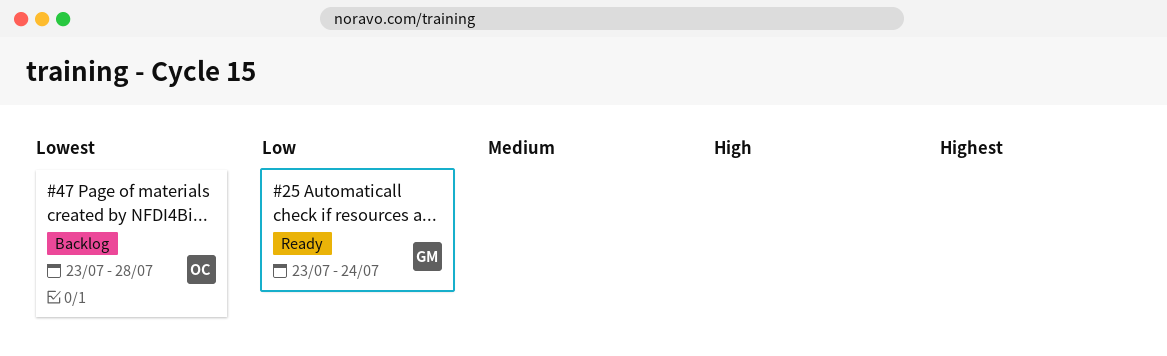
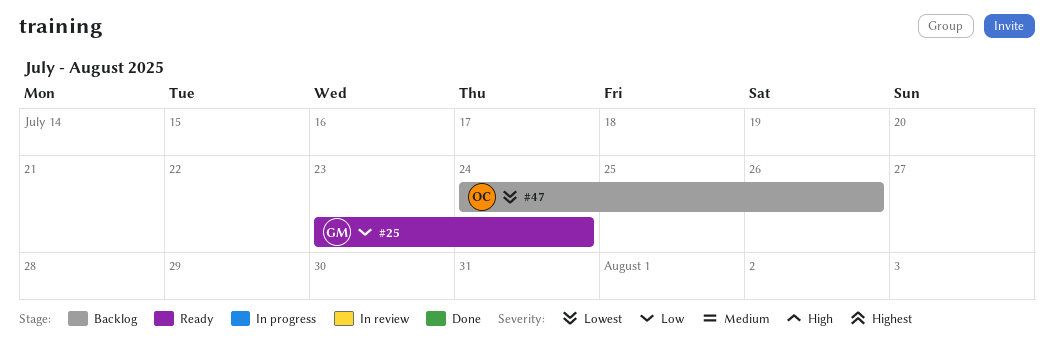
#47, start: Jul 23 -> Jul 24
#47, due: Jul 28 -> Jul 26

